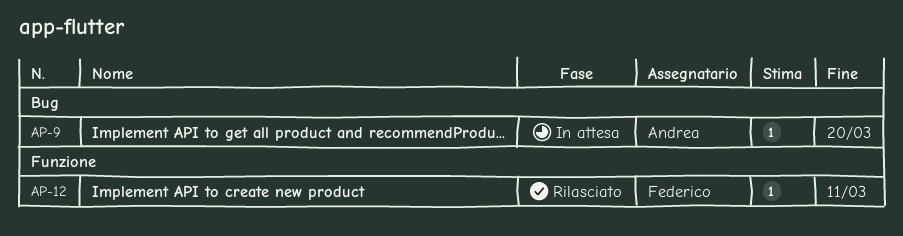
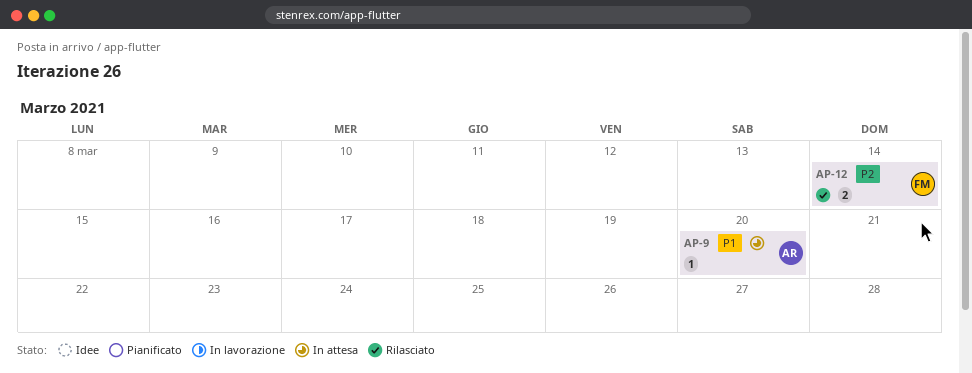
AP-12, estimate: 1 -> 2
AP-12, due: Mar 11 -> Mar 14

